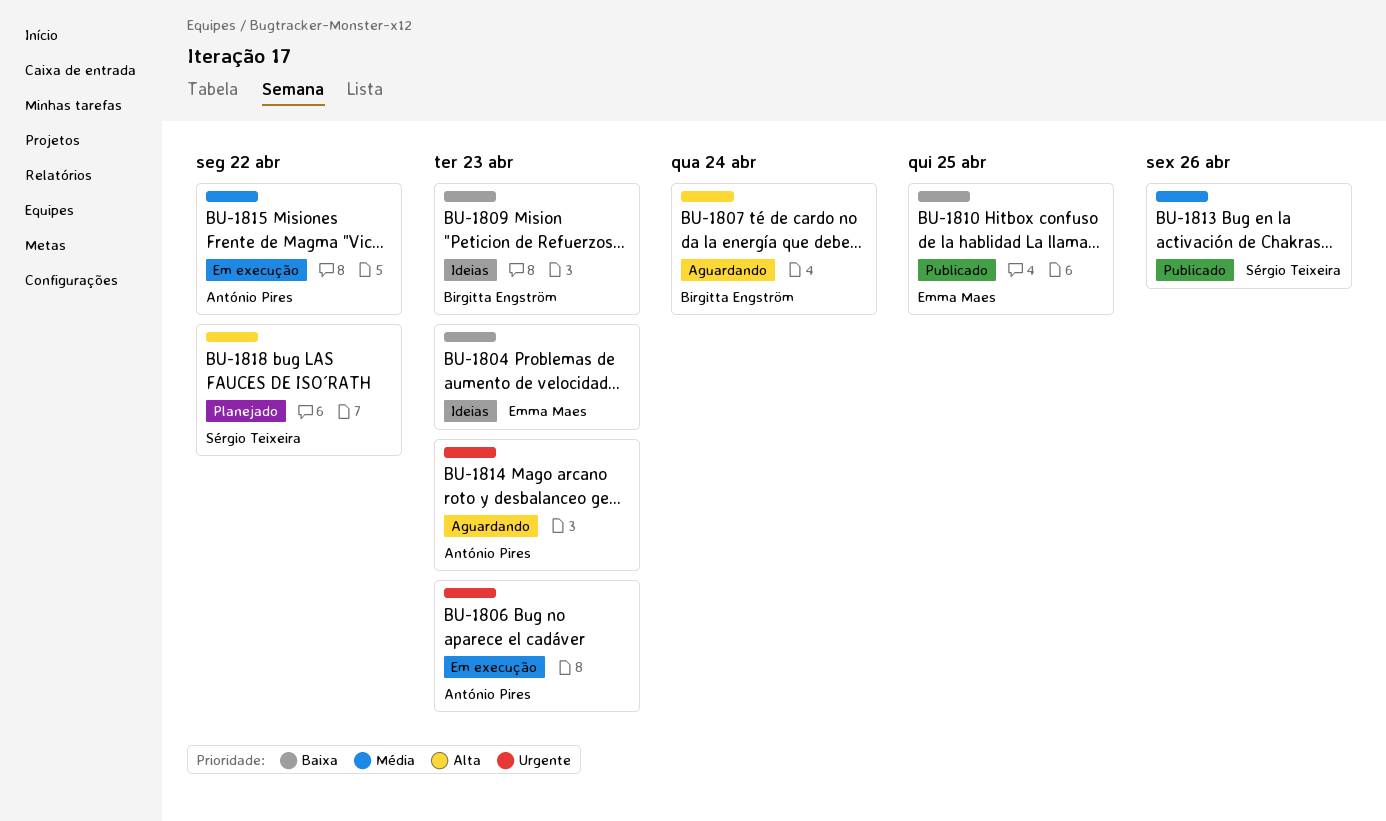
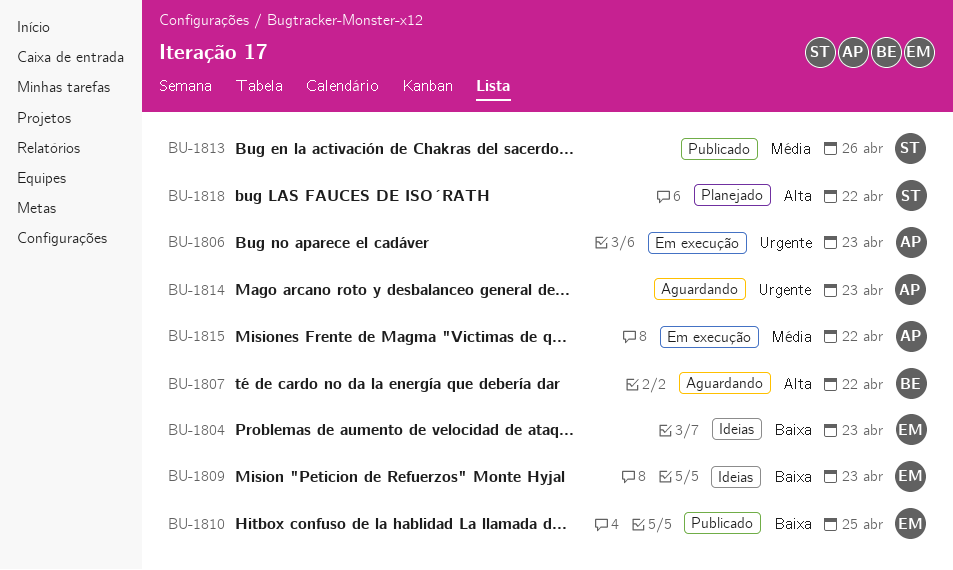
BU-1807, due: Apr 24 -> Apr 22
BU-1809, owner: Birgitta Engström -> Emma Maes

